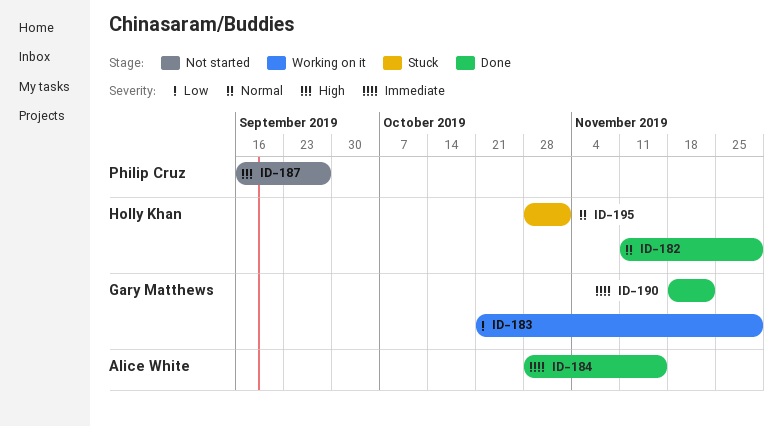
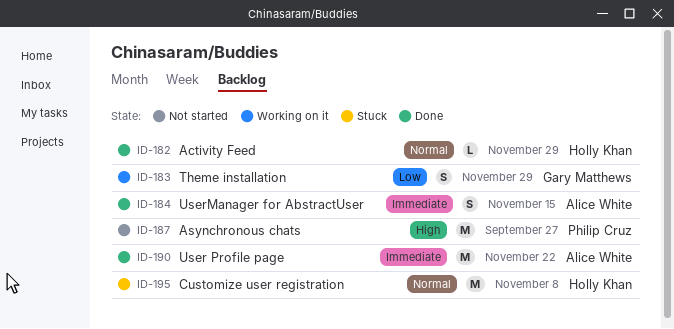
ID-190, owner: Gary Matthews -> Alice White
ID-195, due: Nov 1 -> Nov 8

